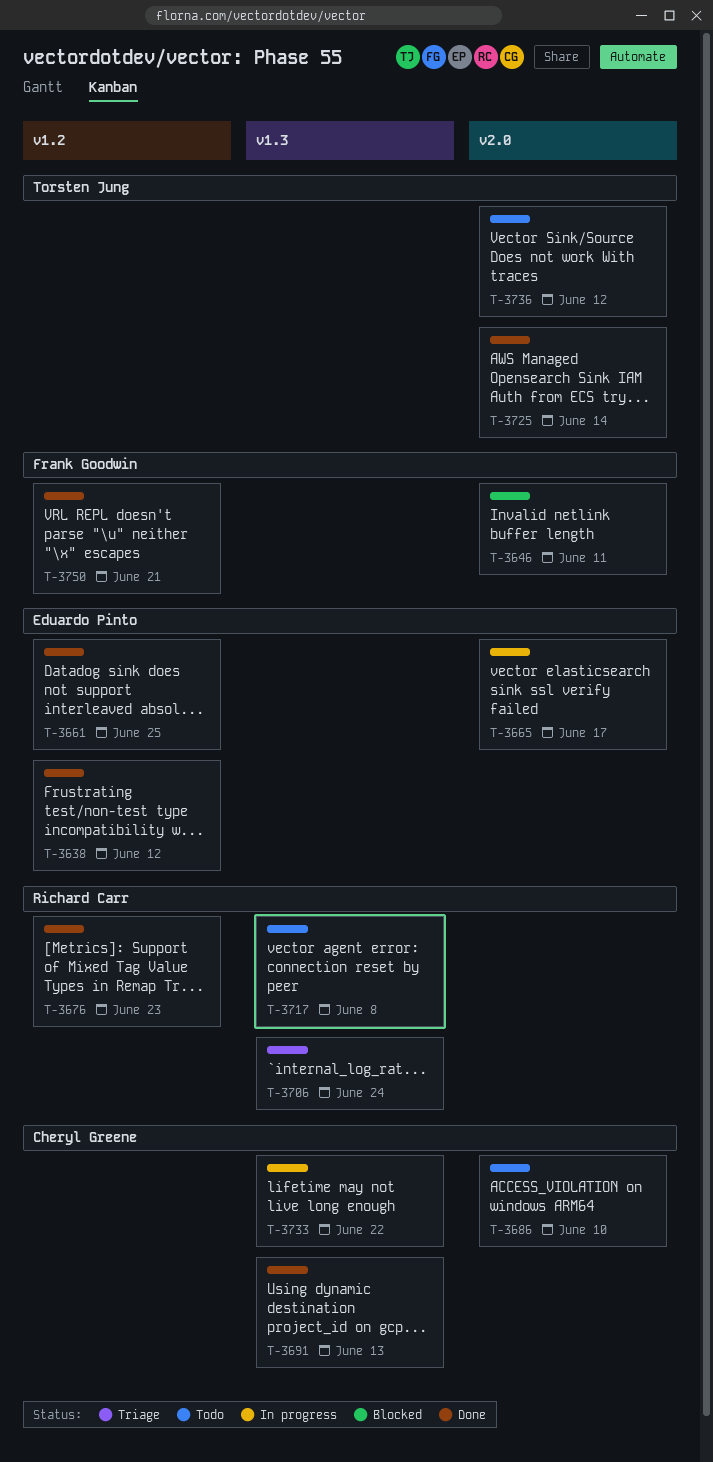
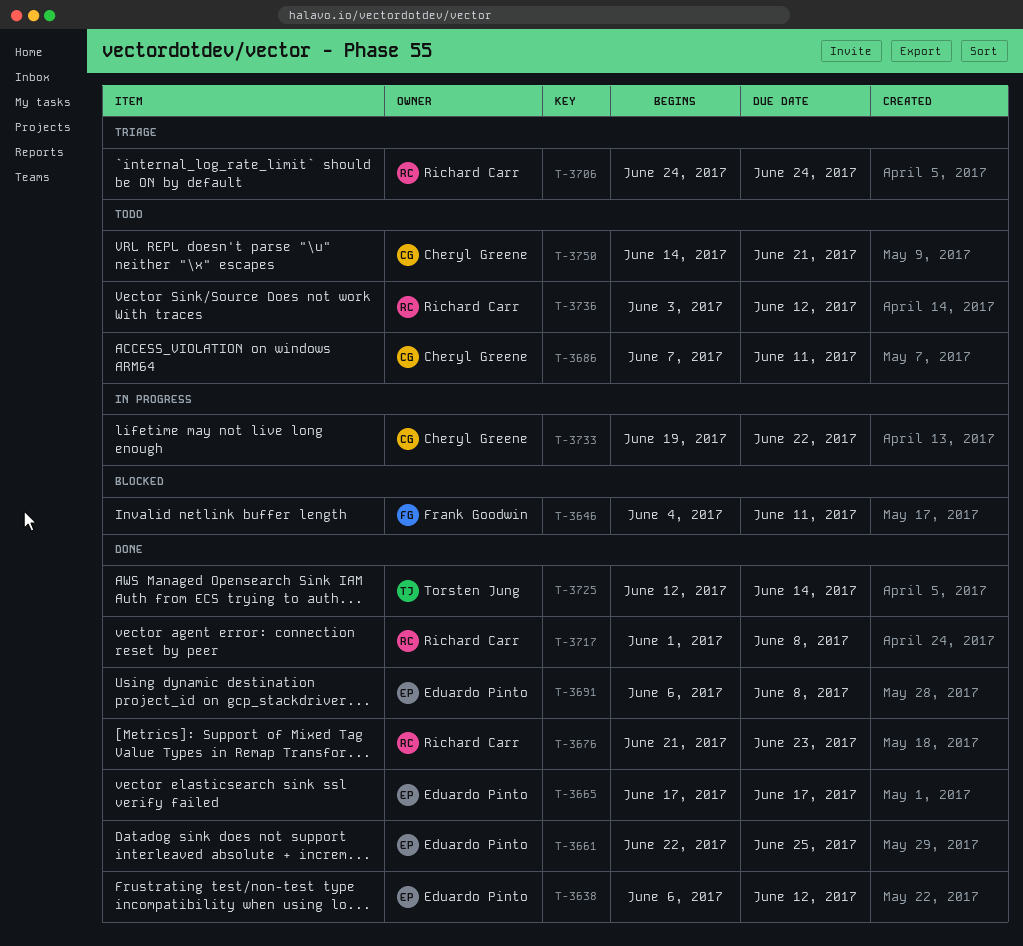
T-3665, status: In progress -> Done
T-3686, due: Jun 10 -> Jun 11
T-3691, owner: Cheryl Greene -> Eduardo Pinto
T-3691, due: Jun 13 -> Jun 8
T-3717, status: Todo -> Done
T-3736, owner: Torsten Jung -> Richard Carr
T-3750, status: Done -> Todo
T-3750, owner: Frank Goodwin -> Cheryl Greene

